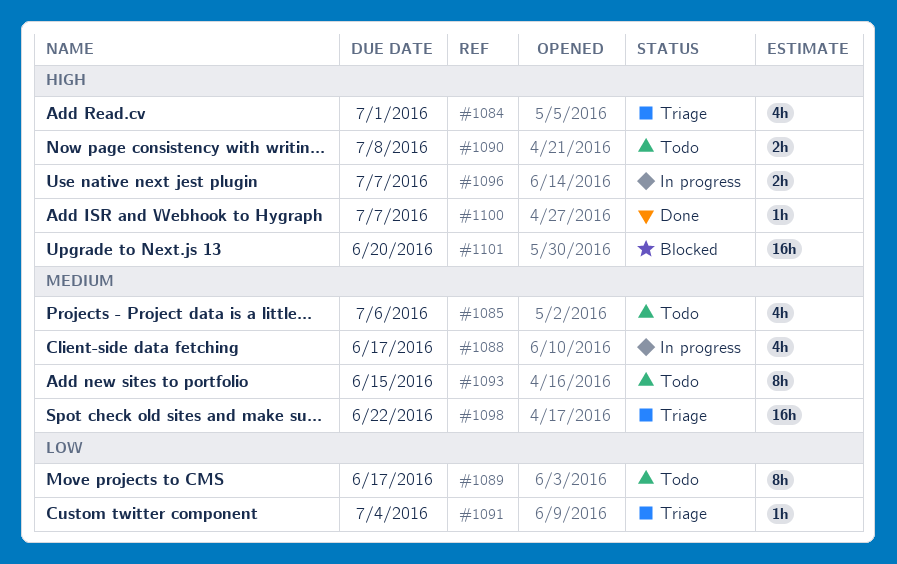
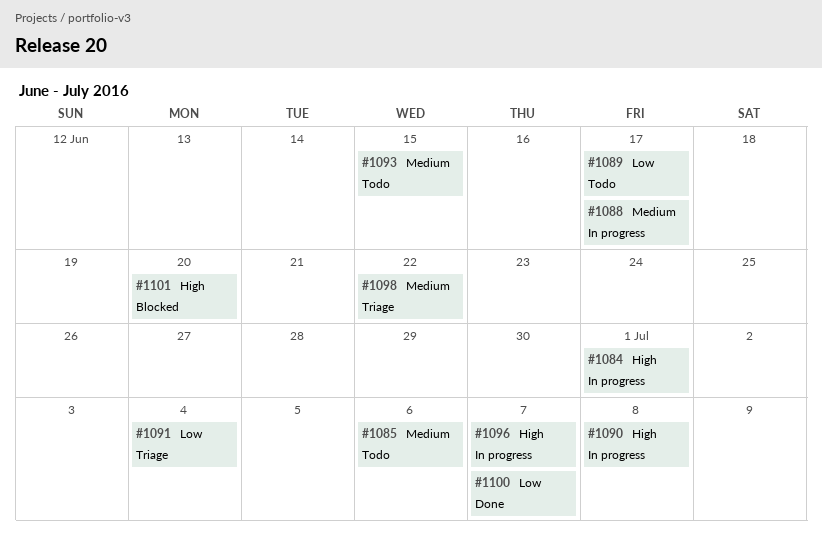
#1084, status: Triage -> In progress
#1090, status: Todo -> In progress
#1100, priority: High -> Low

